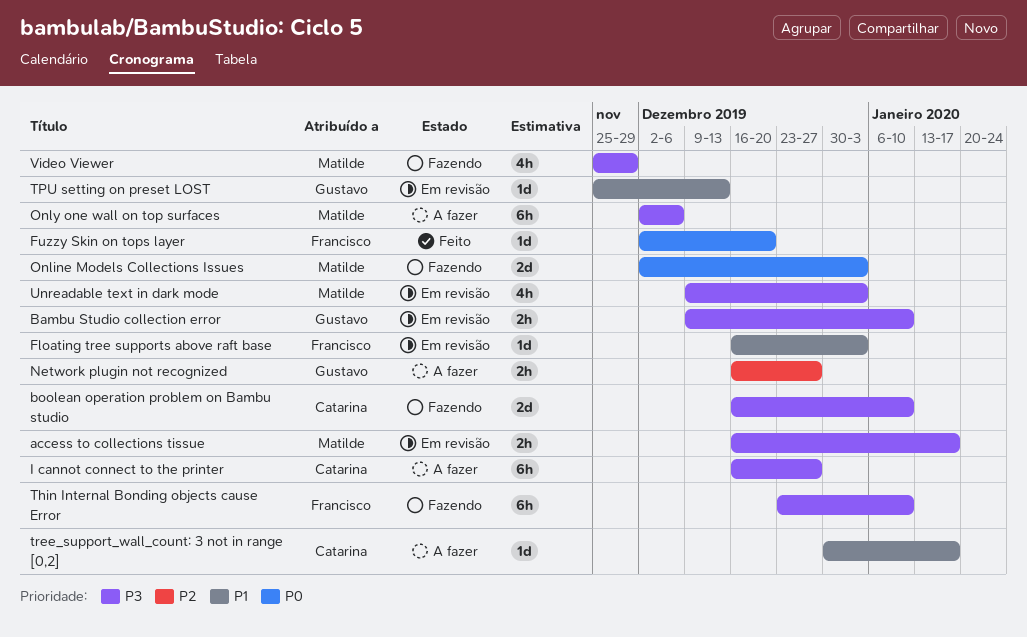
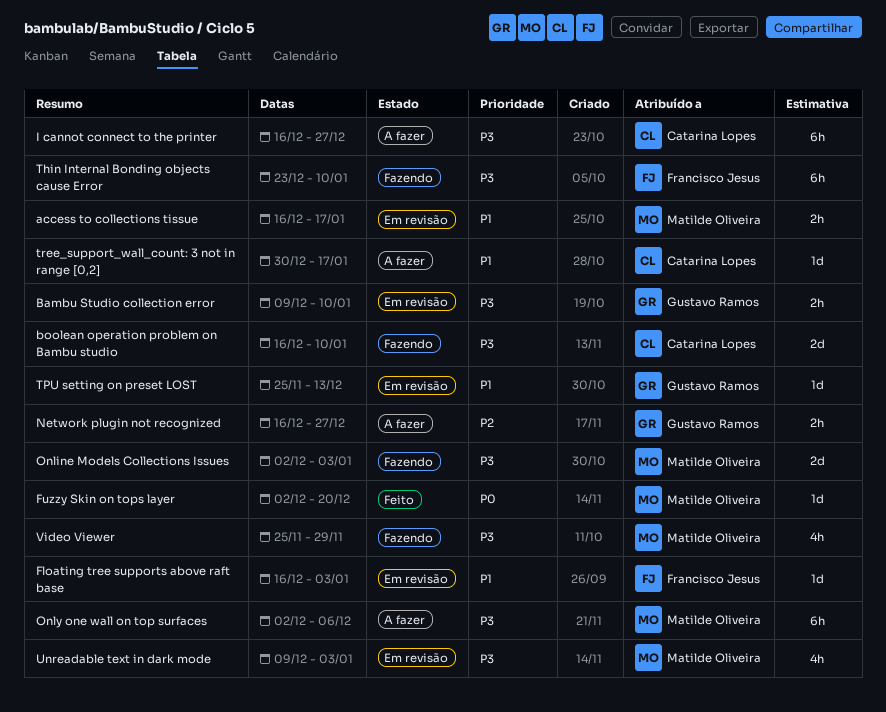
access to collections tissue, priority: P3 -> P1
Fuzzy Skin on tops layer, owner: Francisco Jesus -> Matilde Oliveira
Online Models Collections Issues, priority: P0 -> P3

